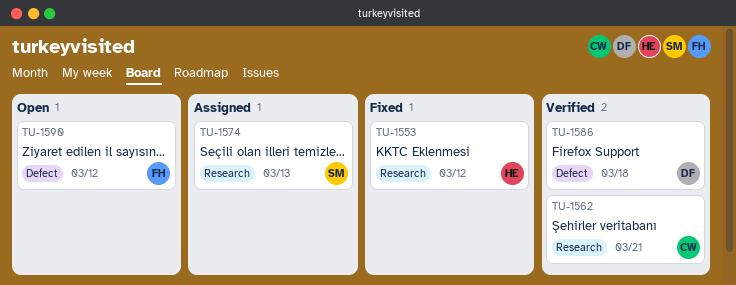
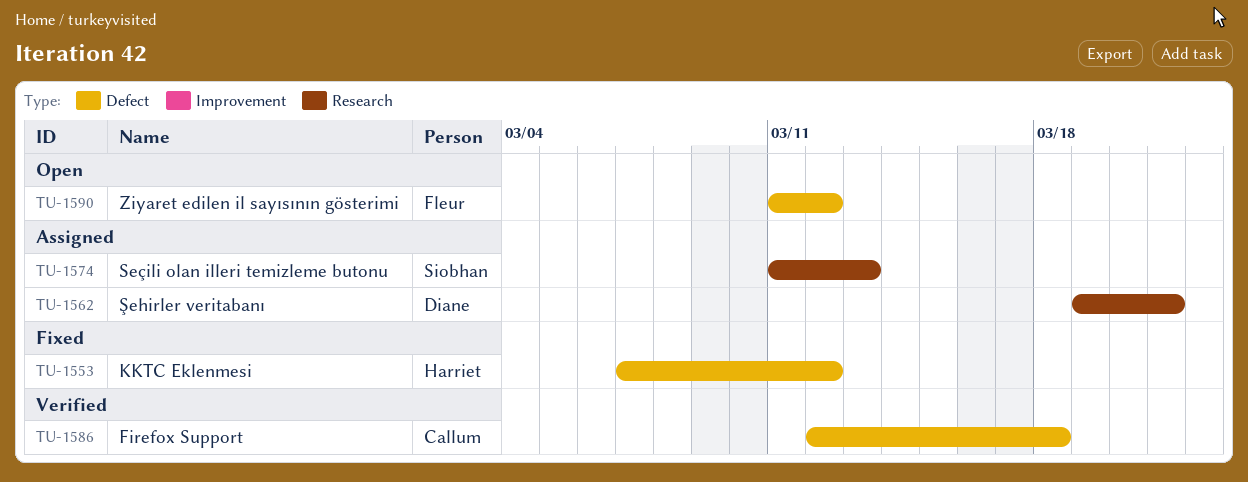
TU-1553, label: Research -> Defect
TU-1562, status: Verified -> Assigned
TU-1562, owner: Callum -> Diane
TU-1586, owner: Diane -> Callum

